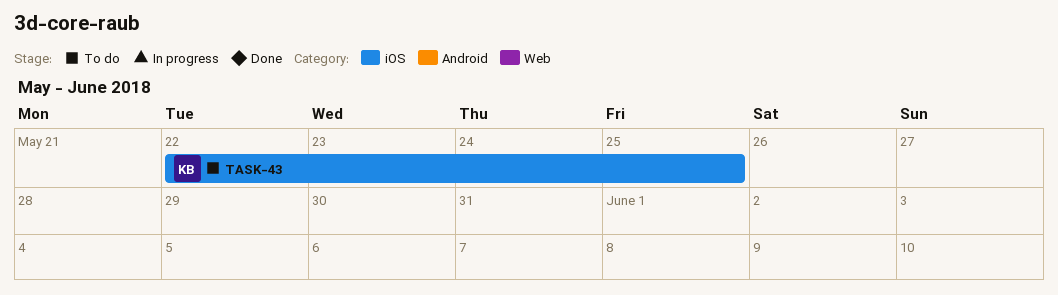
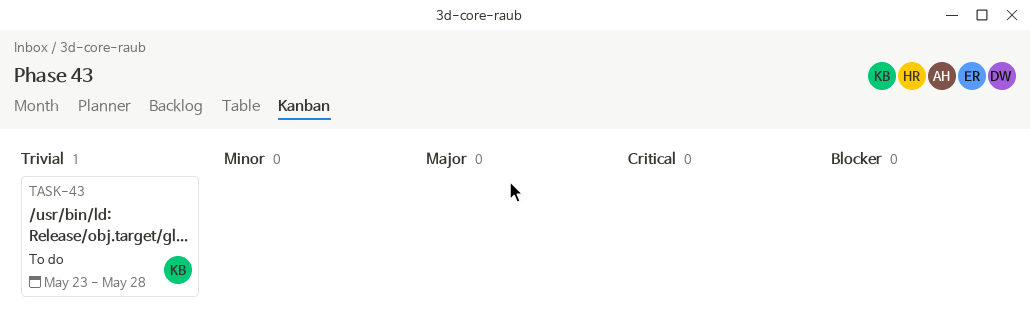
TASK-43, start: May 22 -> May 23
TASK-43, due: May 25 -> May 28

